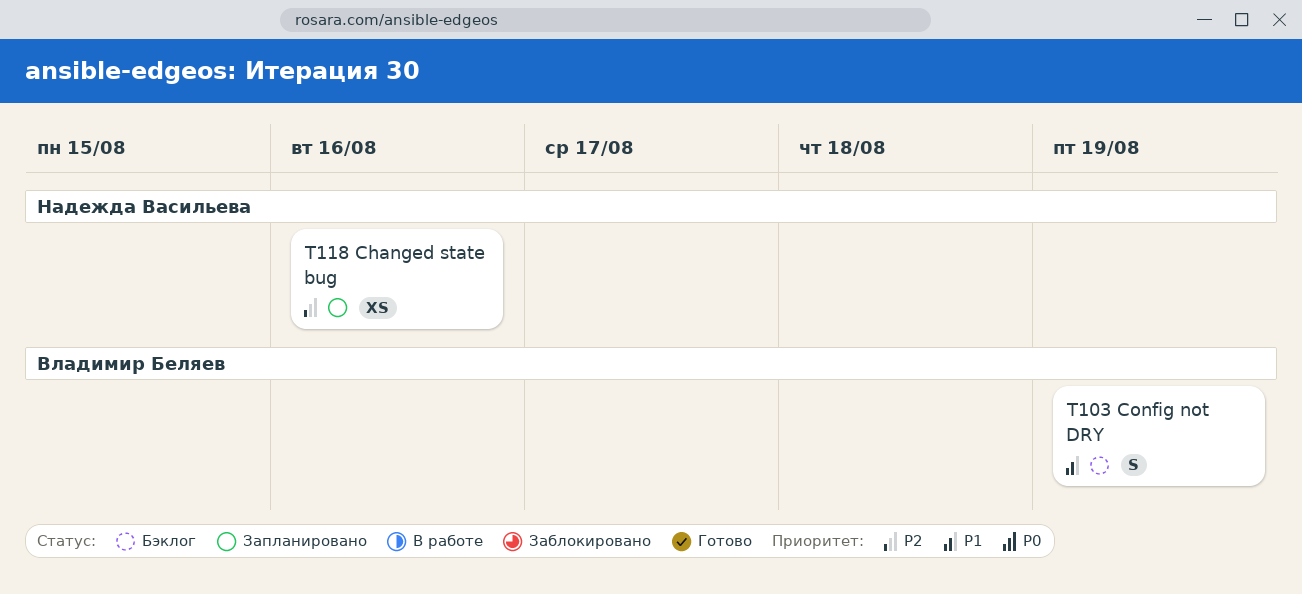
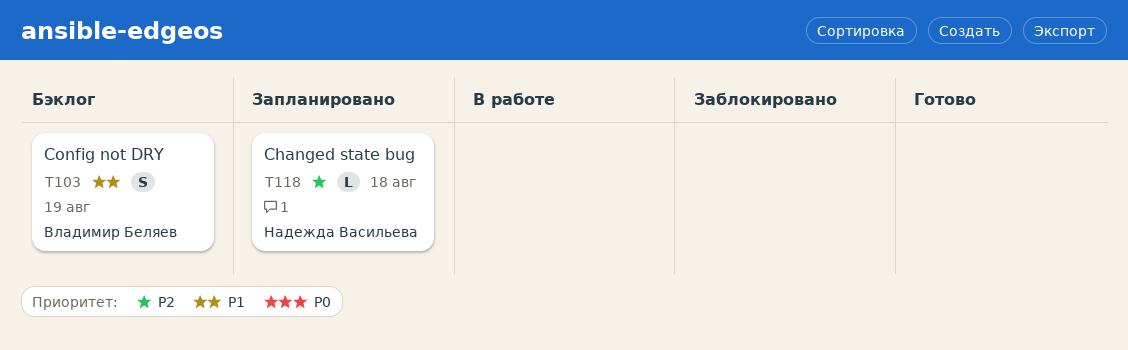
T118, estimate: XS -> L
T118, due: Aug 16 -> Aug 18

